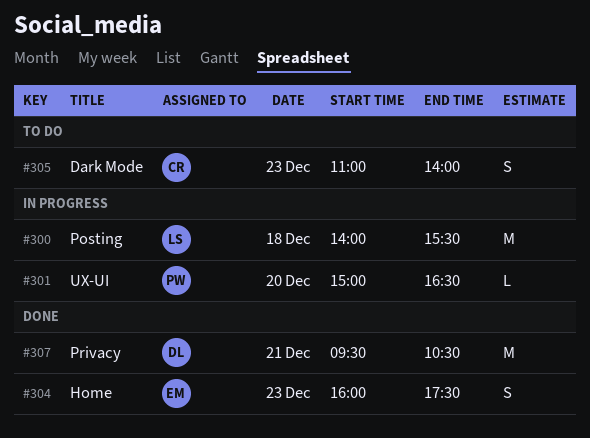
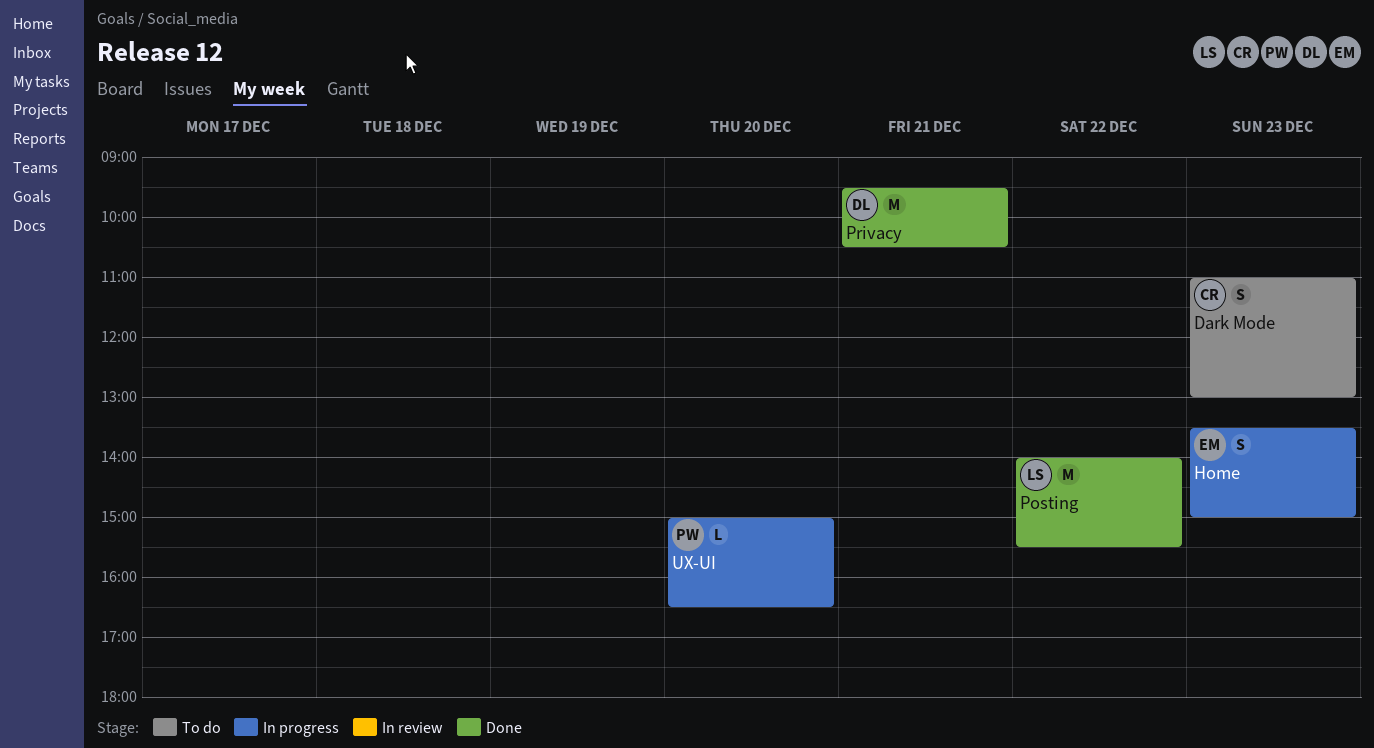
Dark Mode, ends: 14:00 -> 13:00
Home, status: Done -> In progress
Home, begins: 16:00 -> 13:30
Home, ends: 17:30 -> 15:00
Posting, status: In progress -> Done
Posting, day: Dec 18 -> Dec 22

